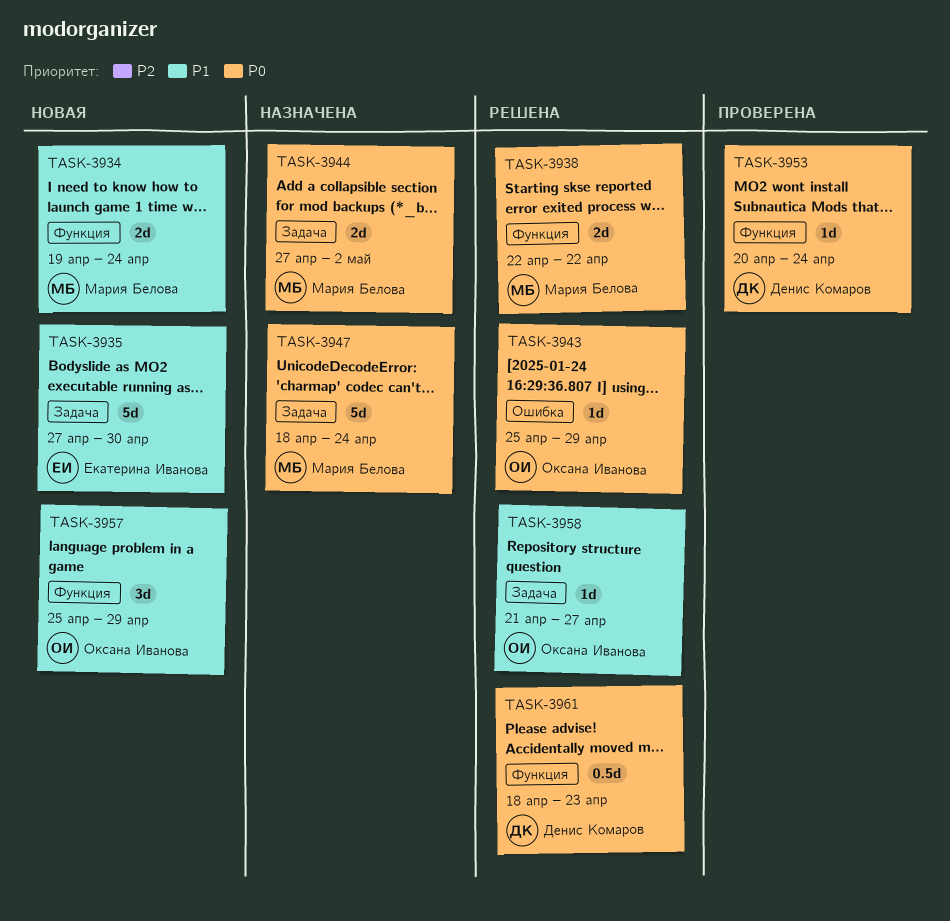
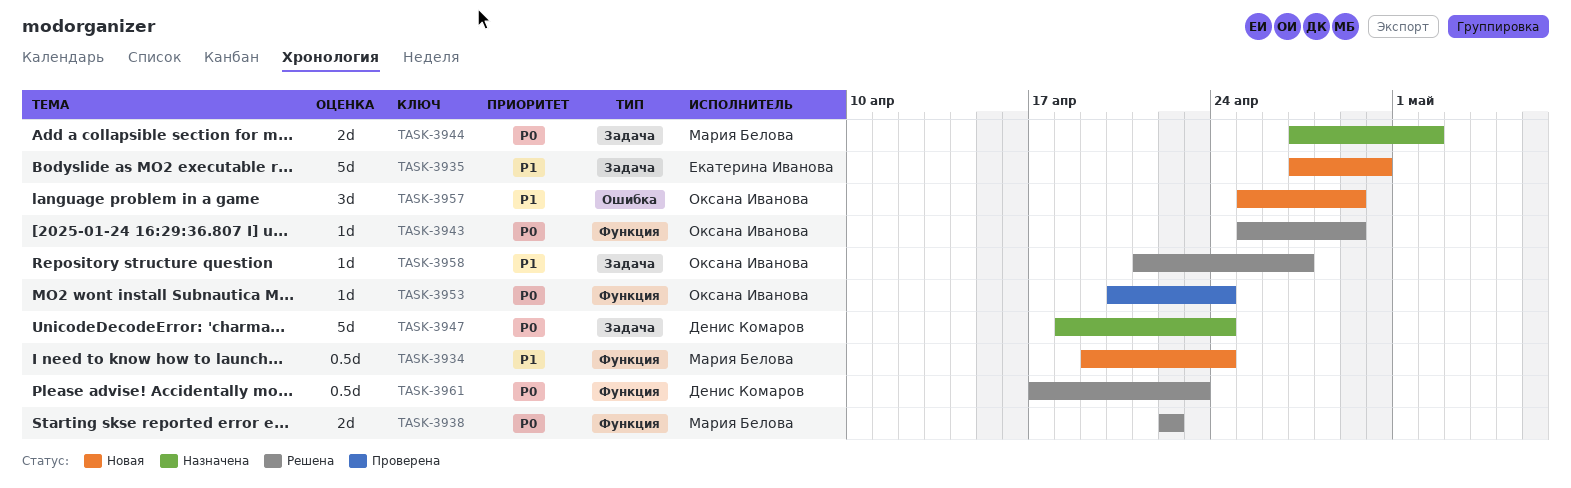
TASK-3934, estimate: 2d -> 0.5d
TASK-3943, label: Ошибка -> Функция
TASK-3947, owner: Мария Белова -> Денис Комаров
TASK-3953, owner: Денис Комаров -> Оксана Иванова
TASK-3957, label: Функция -> Ошибка
TASK-3961, start: Apr 18 -> Apr 17

